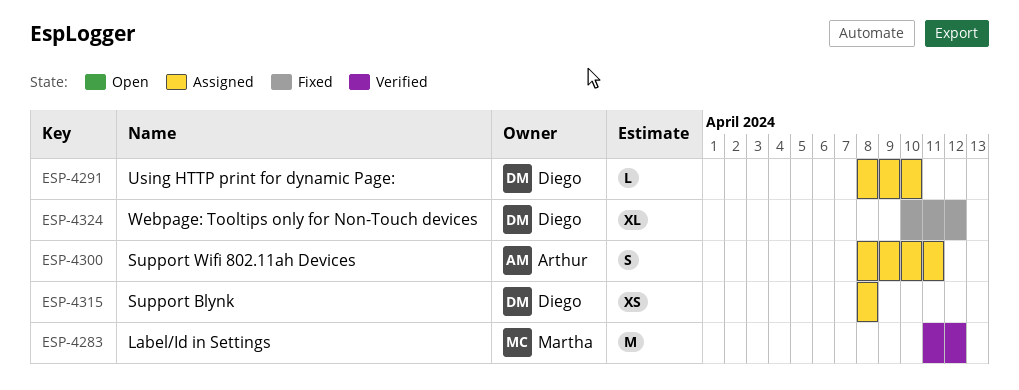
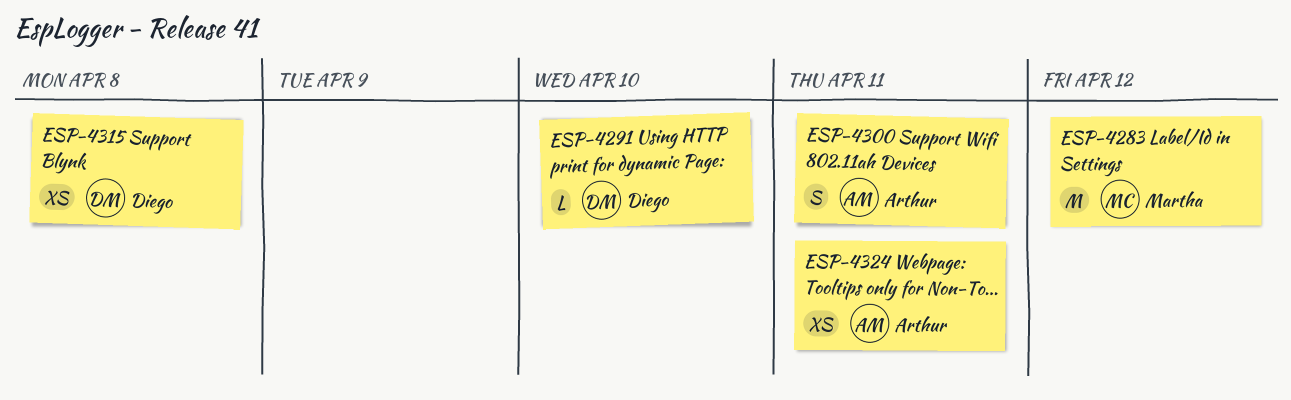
ESP-4324, owner: Diego -> Arthur
ESP-4324, estimate: XL -> XS
ESP-4324, due: Apr 12 -> Apr 11

